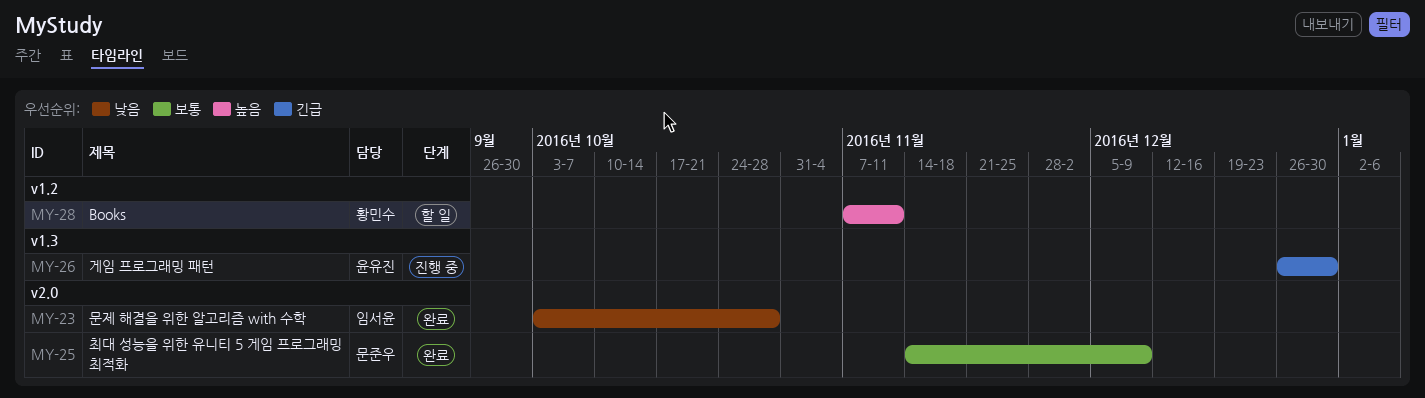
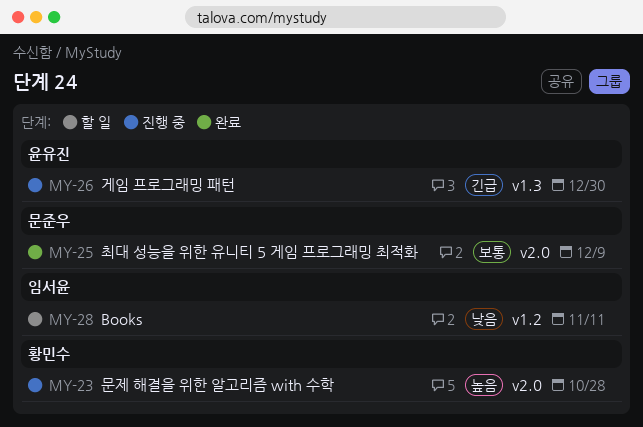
MY-23, status: 완료 -> 진행 중
MY-23, owner: 임서윤 -> 황민수
MY-23, priority: 낮음 -> 높음
MY-28, owner: 황민수 -> 임서윤
MY-28, priority: 높음 -> 낮음

